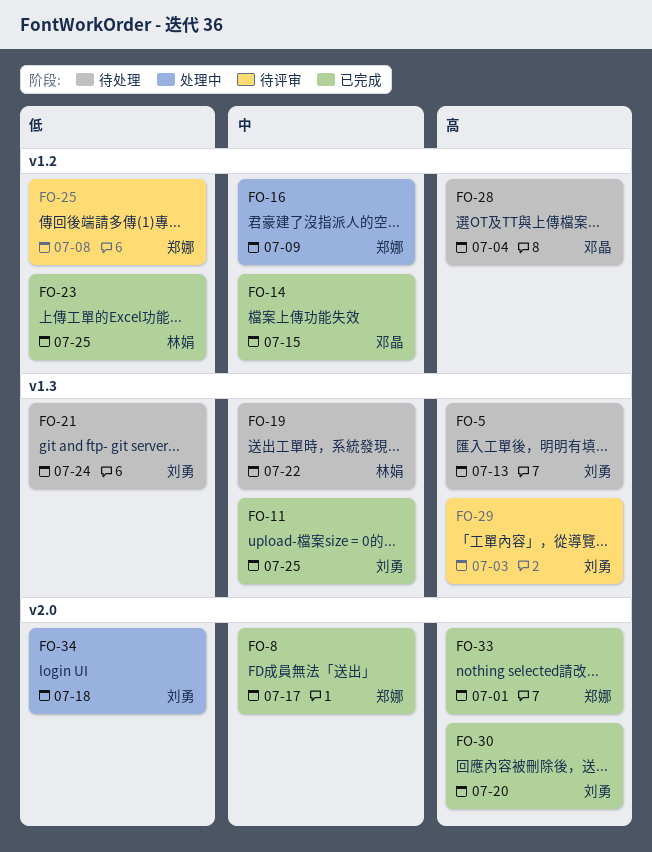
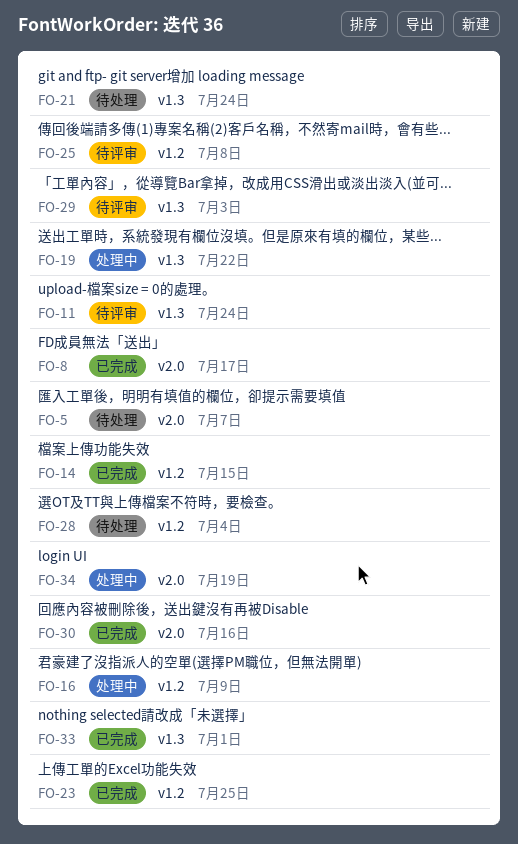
FO-5, label: v1.3 -> v2.0
FO-5, due: Jul 13 -> Jul 7
FO-11, status: 已完成 -> 待评审
FO-11, due: Jul 25 -> Jul 24
FO-19, status: 待处理 -> 处理中
FO-30, due: Jul 20 -> Jul 16
FO-33, label: v2.0 -> v1.3
FO-34, due: Jul 18 -> Jul 19

